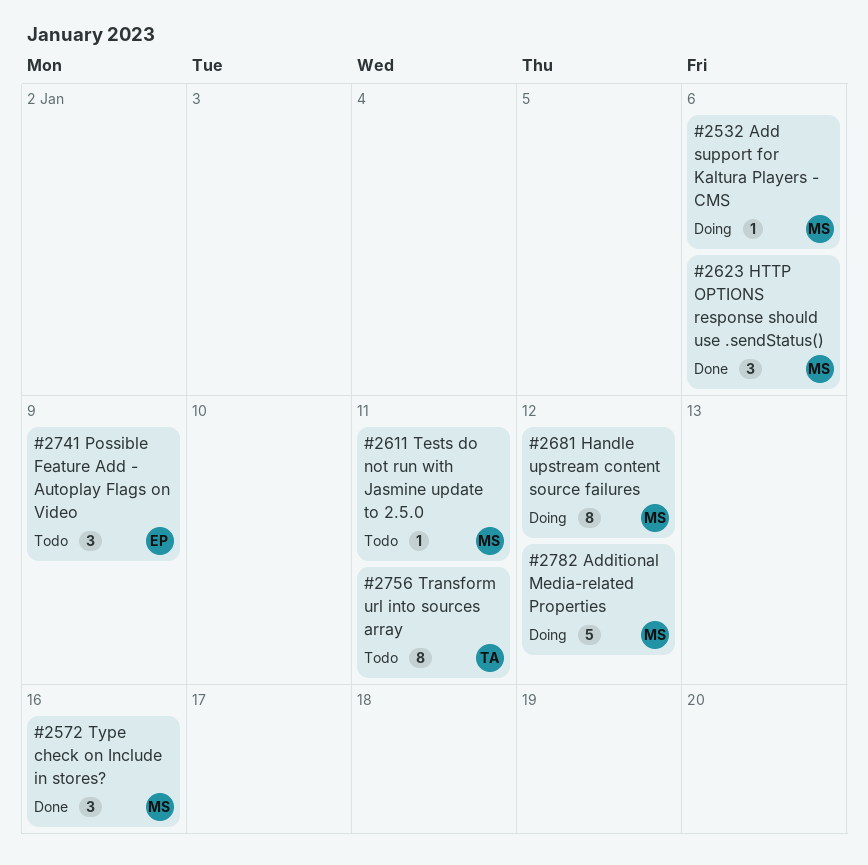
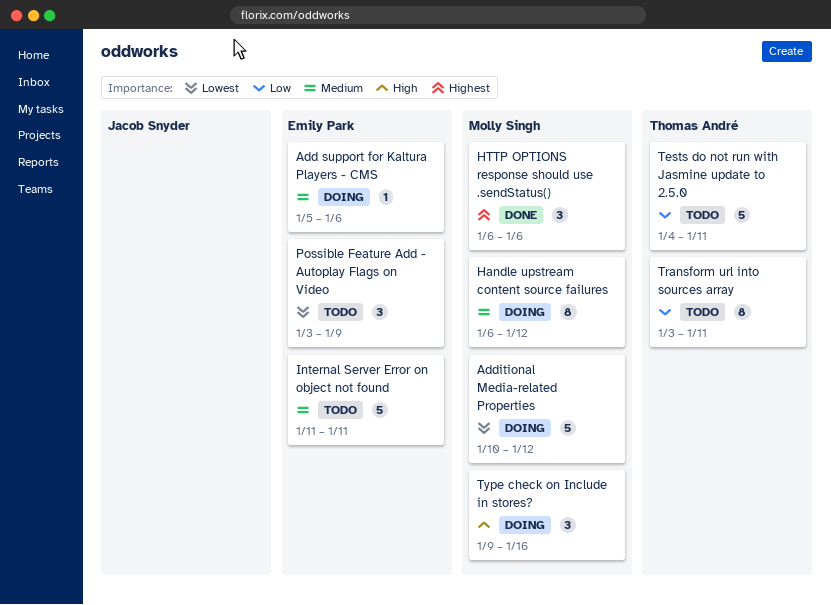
Add support for Kaltura Players - CMS, owner: Molly Singh -> Emily Park
Internal Server Error on object not found: none -> present
Tests do not run with Jasmine update to 2.5.0, owner: Molly Singh -> Thomas André
Tests do not run with Jasmine update to 2.5.0, estimate: 1 -> 5
Type check on Include in stores?, status: Done -> Doing

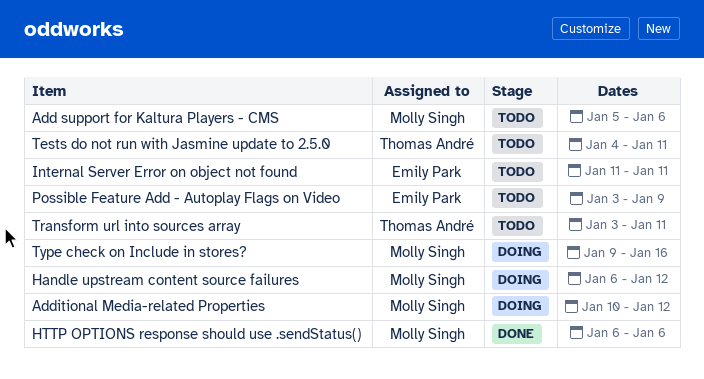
Add support for Kaltura Players - CMS, status: Doing -> Todo
Add support for Kaltura Players - CMS, owner: Emily Park -> Molly Singh

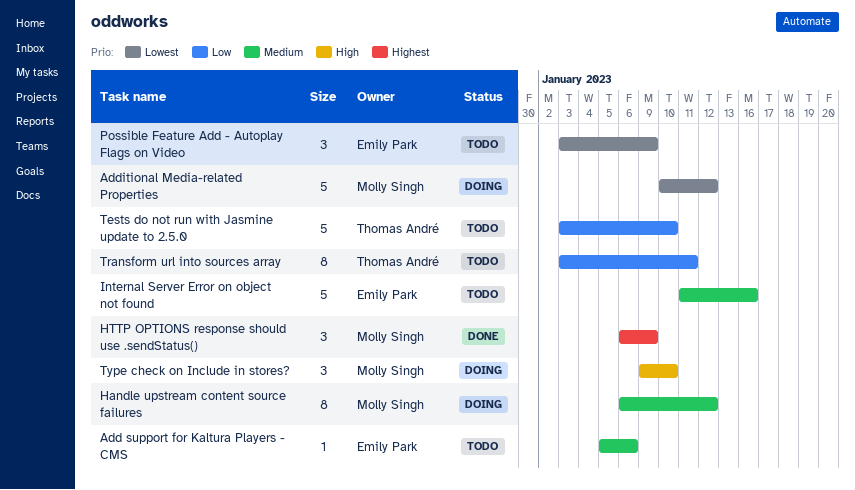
Add support for Kaltura Players - CMS, owner: Molly Singh -> Emily Park
HTTP OPTIONS response should use .sendStatus(), due: Jan 6 -> Jan 9
Internal Server Error on object not found, due: Jan 11 -> Jan 16
Tests do not run with Jasmine update to 2.5.0, start: Jan 4 -> Jan 3
Tests do not run with Jasmine update to 2.5.0, due: Jan 11 -> Jan 10
Type check on Include in stores?, due: Jan 16 -> Jan 10

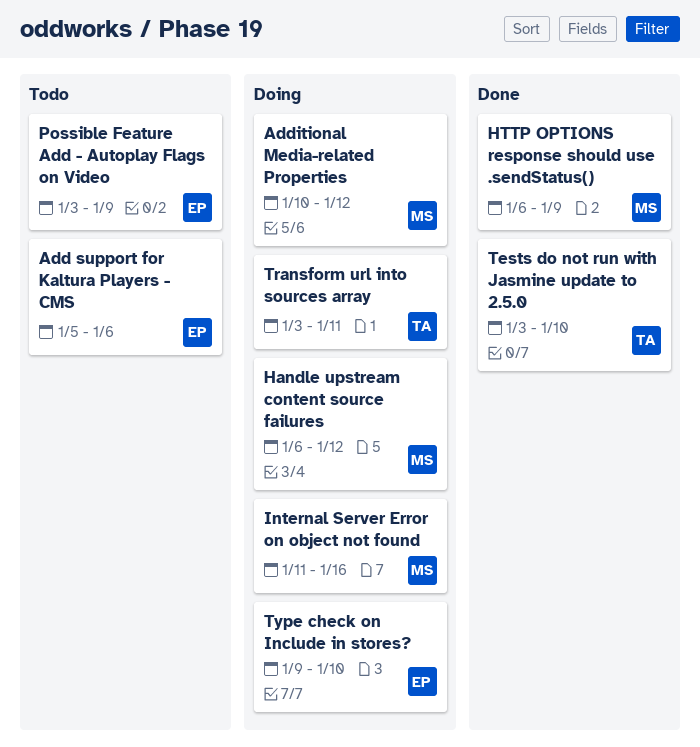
Internal Server Error on object not found, status: Todo -> Doing
Internal Server Error on object not found, owner: Emily Park -> Molly Singh
Tests do not run with Jasmine update to 2.5.0, status: Todo -> Done
Transform url into sources array, status: Todo -> Doing
Type check on Include in stores?, owner: Molly Singh -> Emily Park

